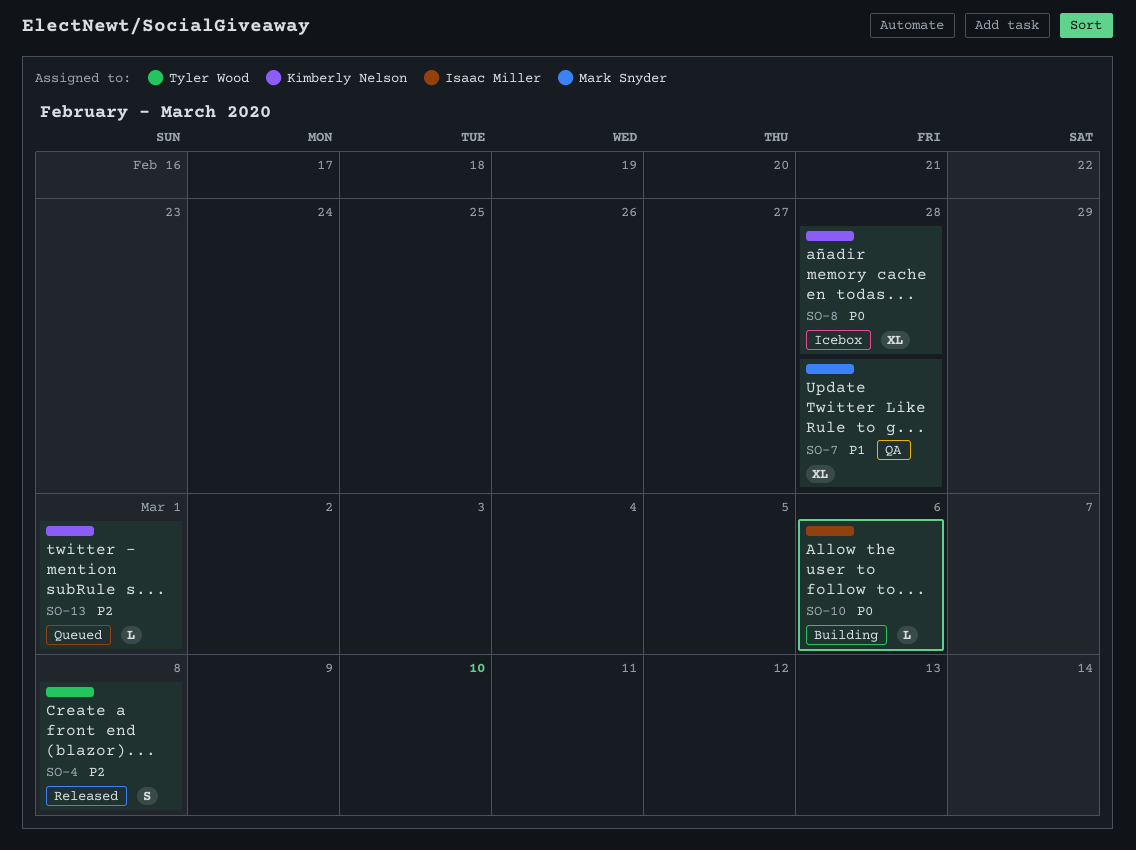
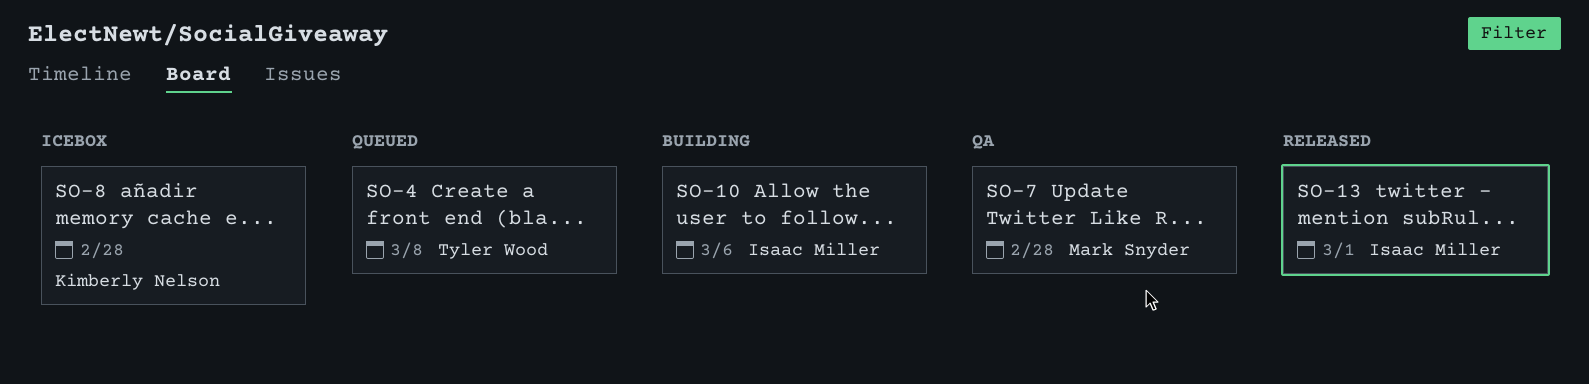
SO-4, status: Released -> Queued
SO-13, status: Queued -> Released
SO-13, owner: Kimberly Nelson -> Isaac Miller

